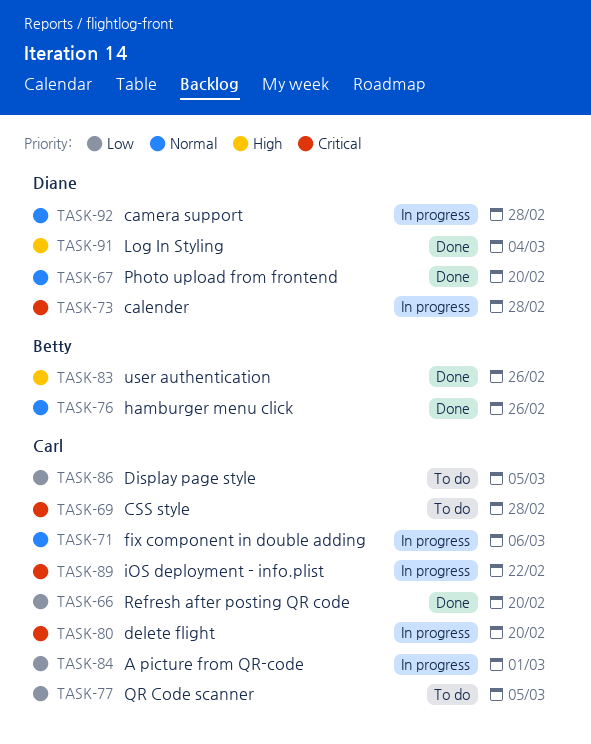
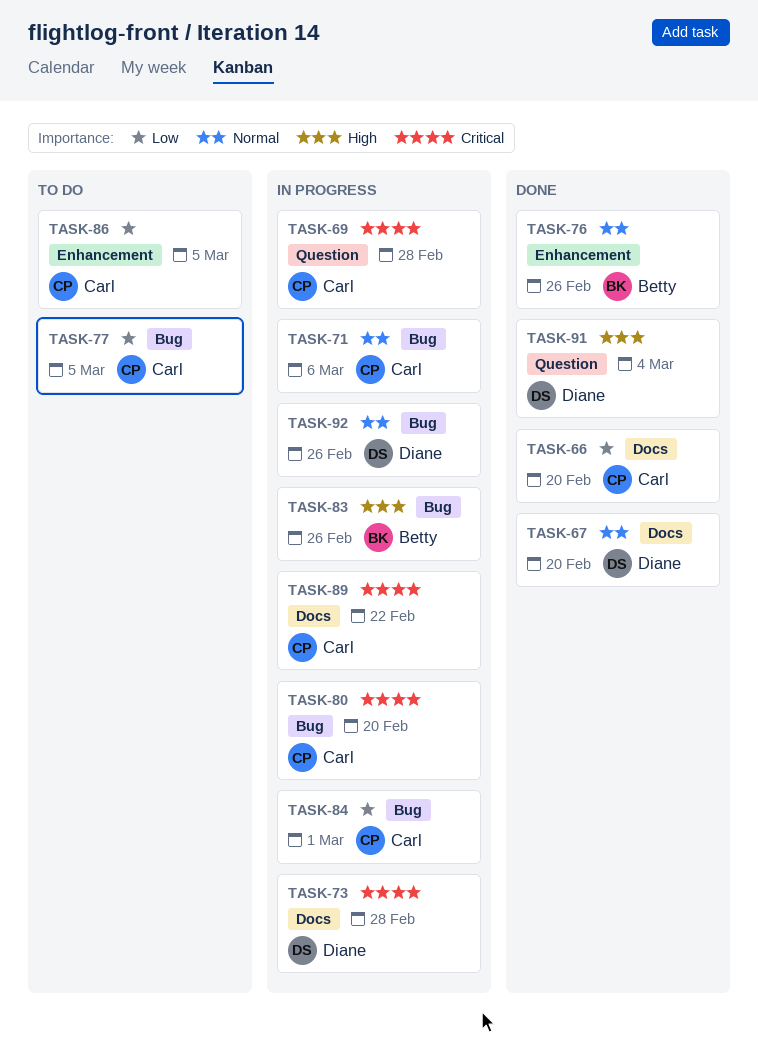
TASK-69, status: To do -> In progress
TASK-83, status: Done -> In progress
TASK-92, due: Feb 28 -> Feb 26

